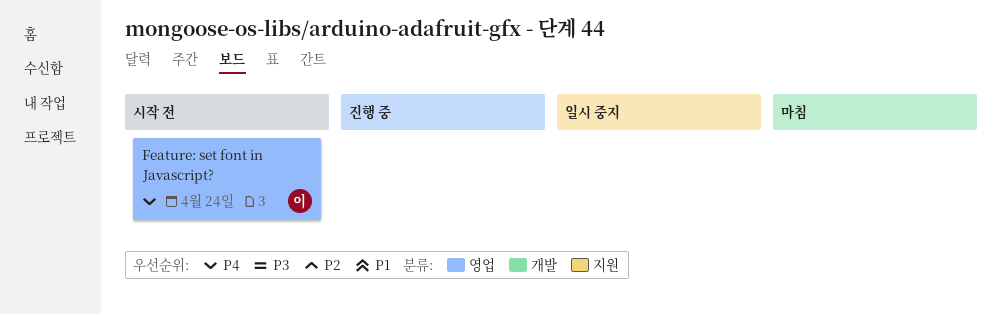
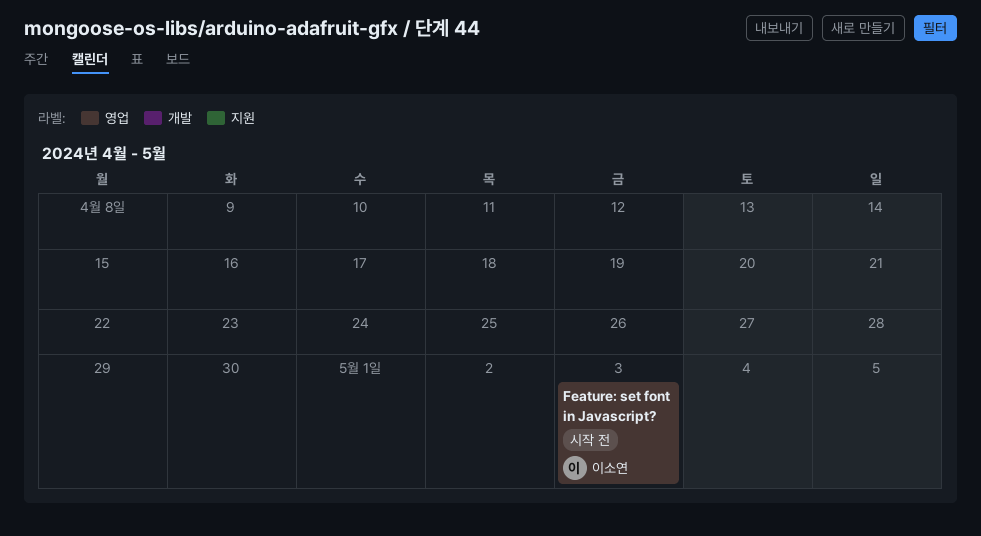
Feature: set font in Javascript?, due: Apr 24 -> May 3

